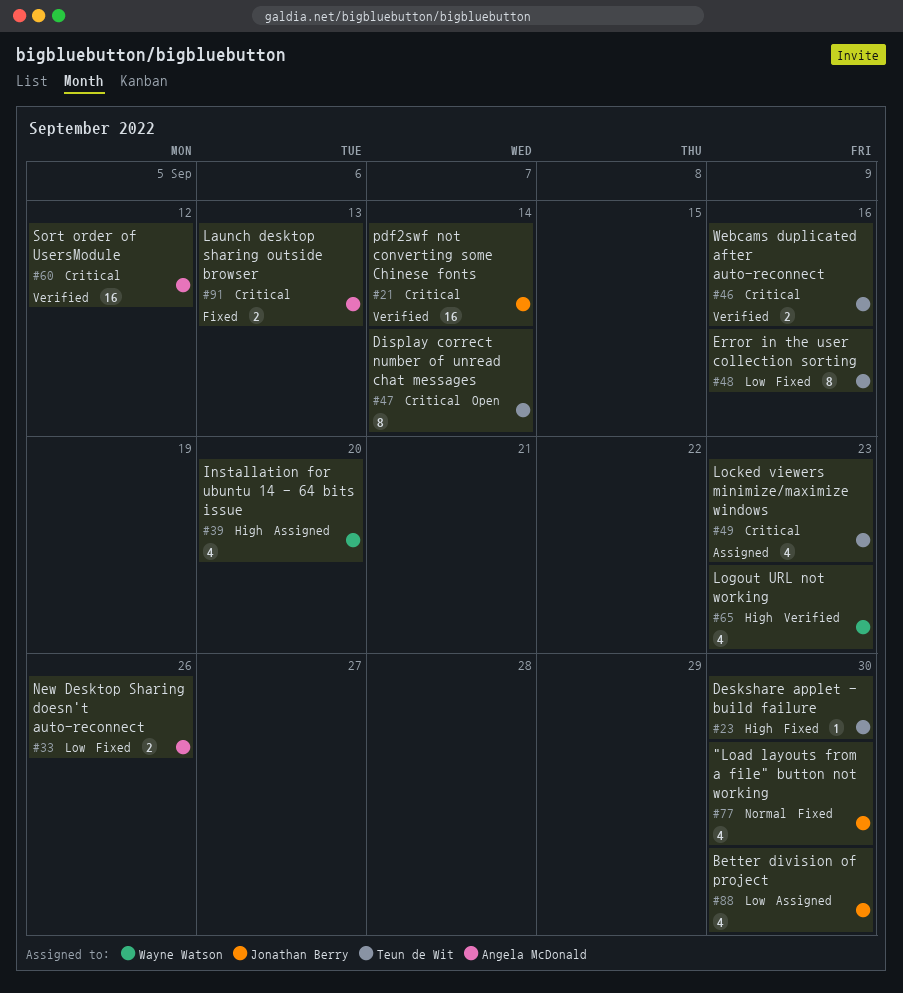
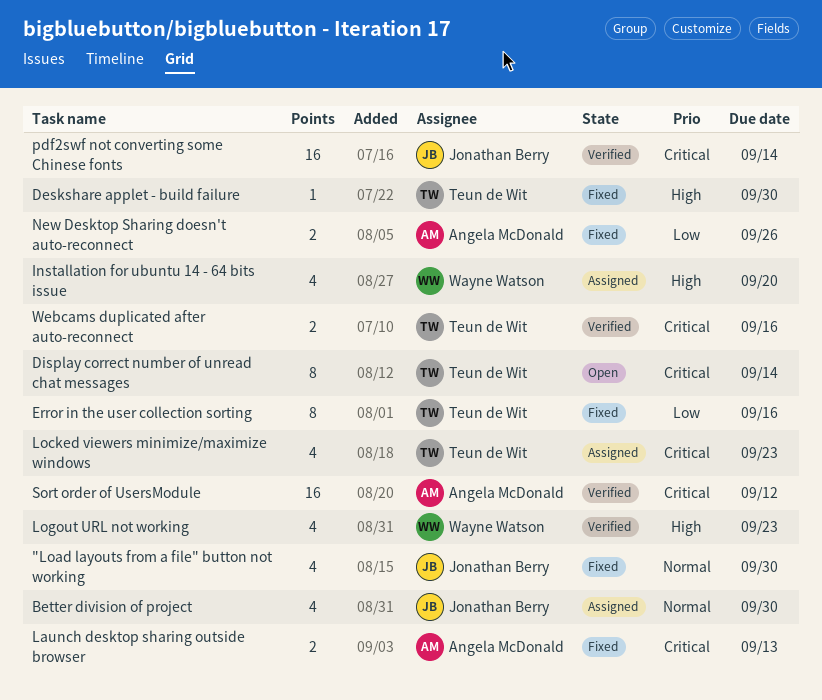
Better division of project, priority: Low -> Normal

